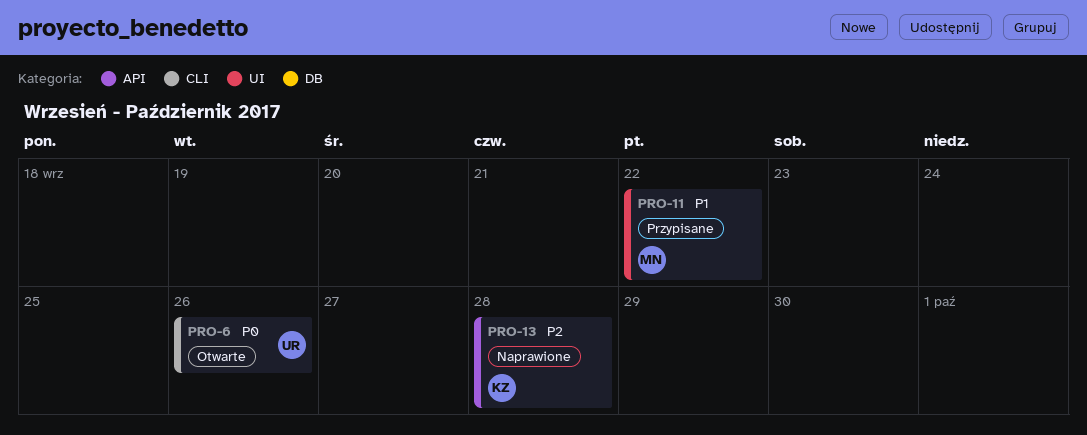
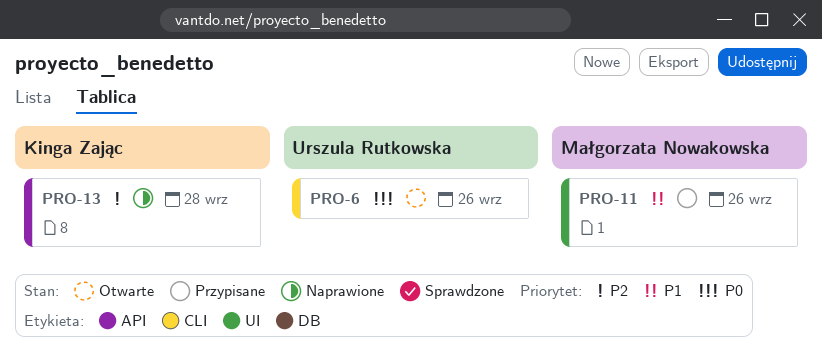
PRO-11, due: Sep 22 -> Sep 26

